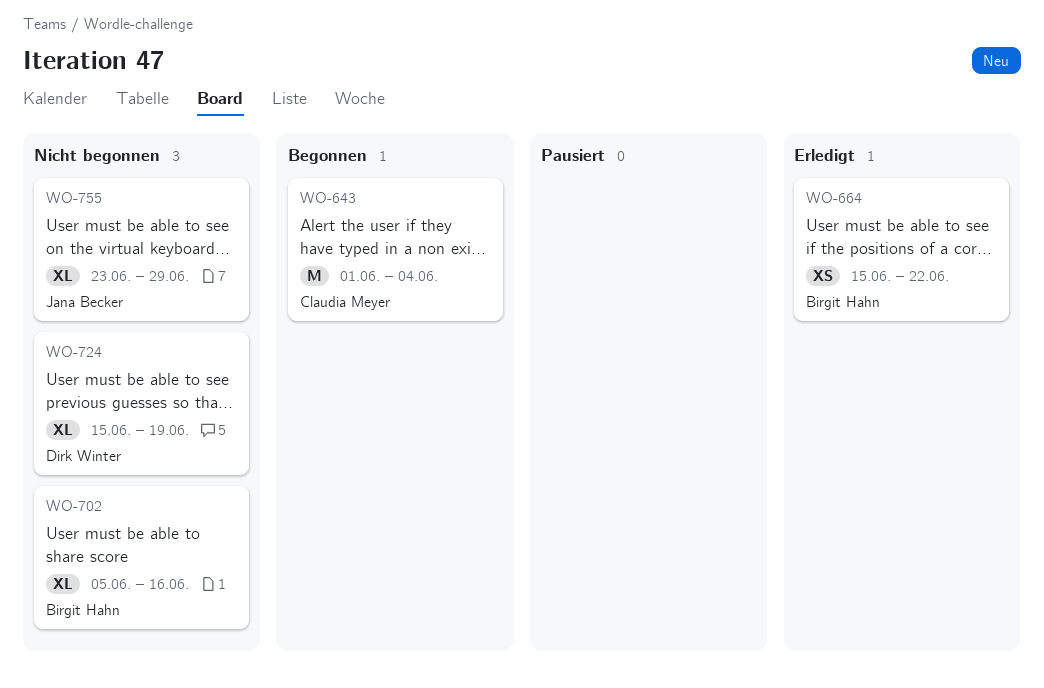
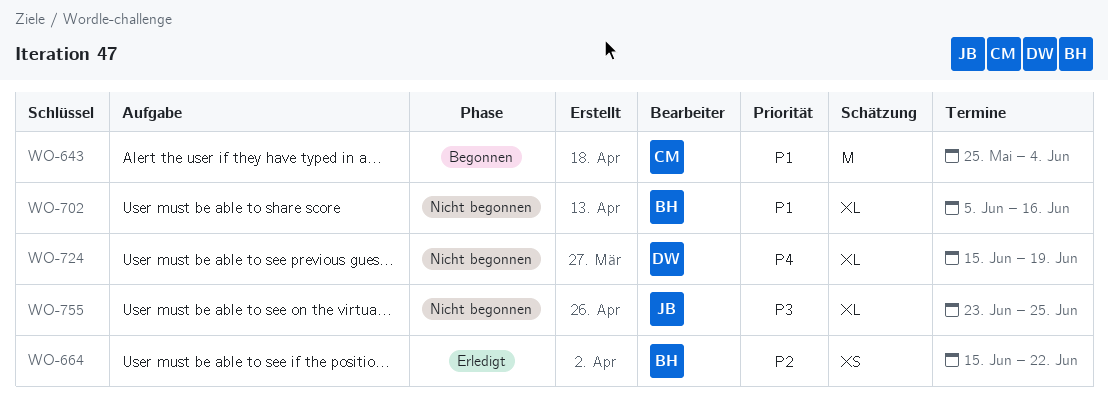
WO-643, start: Jun 1 -> May 25
WO-755, due: Jun 29 -> Jun 25

